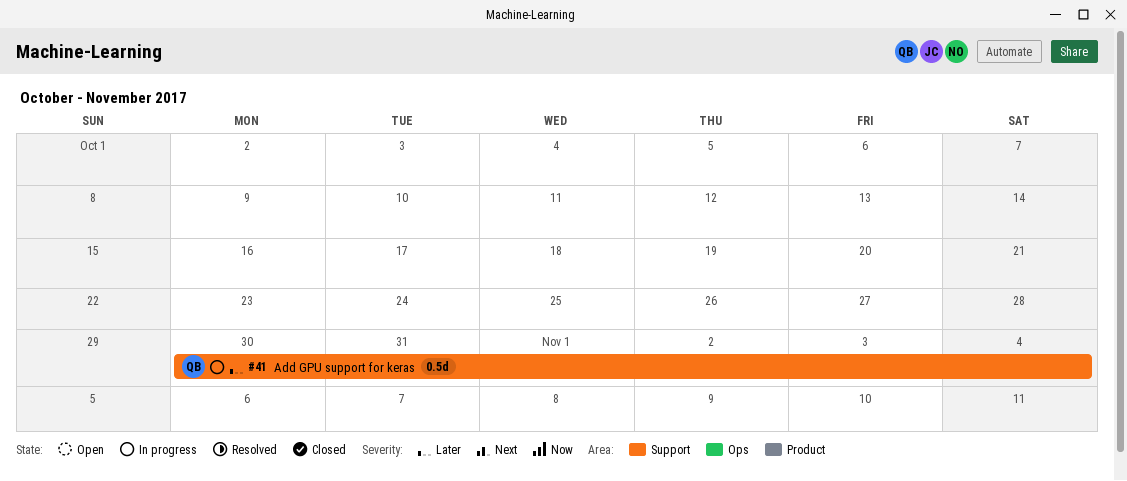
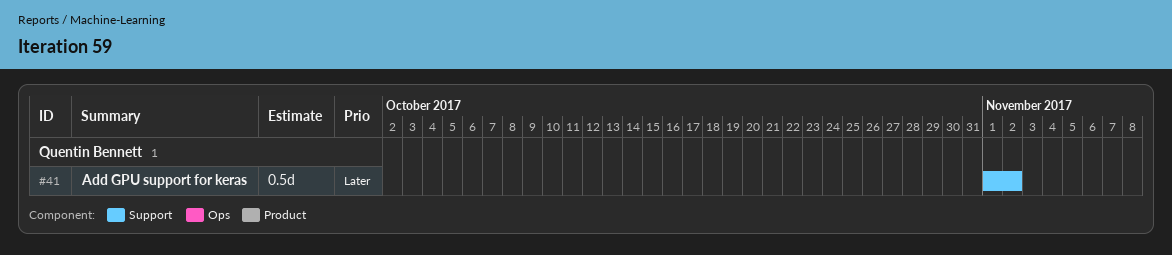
#41, start: Oct 30 -> Nov 1
#41, due: Nov 4 -> Nov 2

